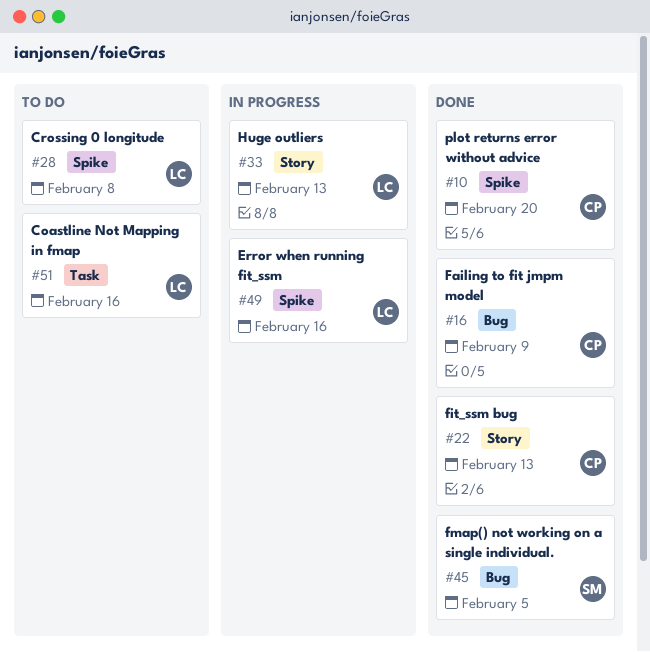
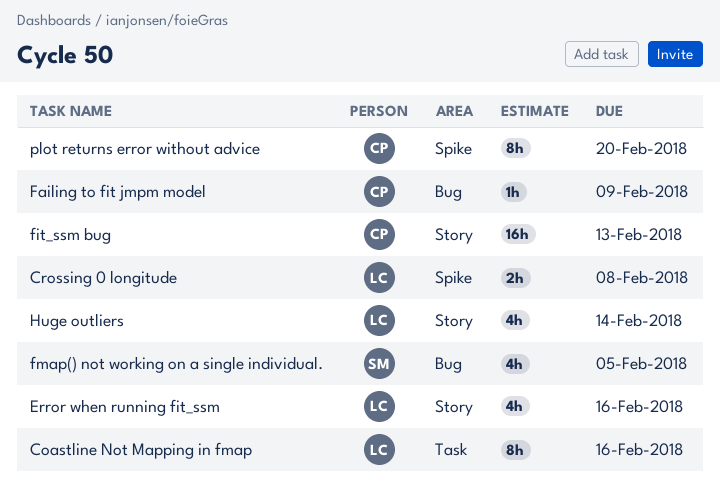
Error when running fit_ssm, label: Spike -> Story
Huge outliers, due: Feb 13 -> Feb 14

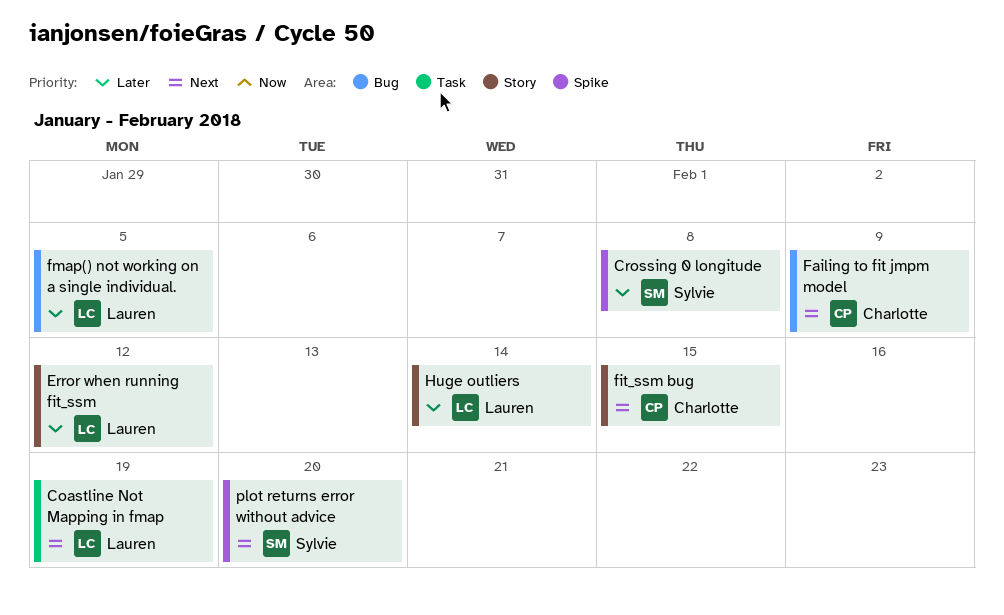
Coastline Not Mapping in fmap, due: Feb 16 -> Feb 19
Crossing 0 longitude, owner: Lauren -> Sylvie
Error when running fit_ssm, due: Feb 16 -> Feb 12
fit_ssm bug, due: Feb 13 -> Feb 15
fmap() not working on a single individual., owner: Sylvie -> Lauren
plot returns error without advice, owner: Charlotte -> Sylvie

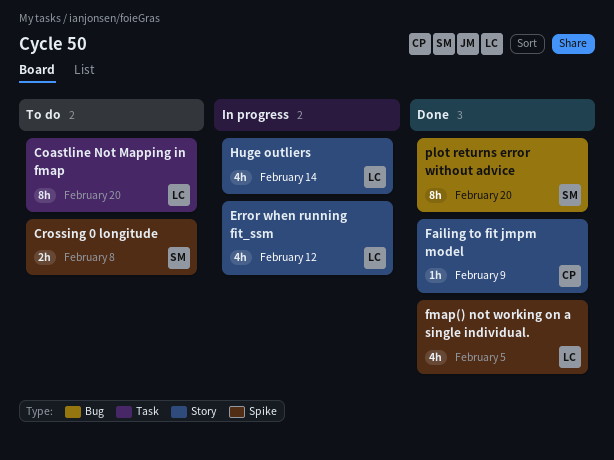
Coastline Not Mapping in fmap, due: Feb 19 -> Feb 20
Failing to fit jmpm model, label: Bug -> Story
fit_ssm bug: present -> none
fmap() not working on a single individual., label: Bug -> Spike
plot returns error without advice, label: Spike -> Bug

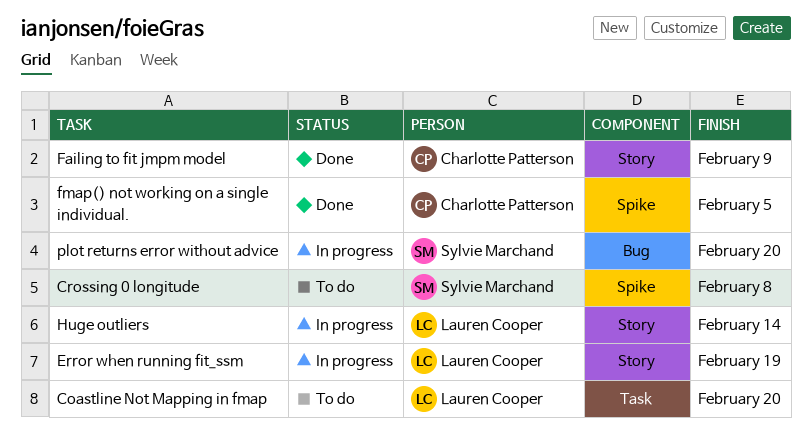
Error when running fit_ssm, due: Feb 12 -> Feb 19
fmap() not working on a single individual., owner: Lauren Cooper -> Charlotte Patterson
plot returns error without advice, status: Done -> In progress

